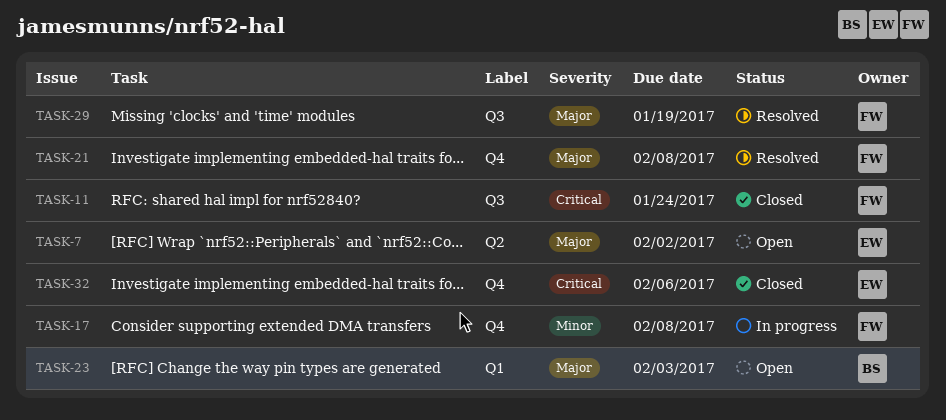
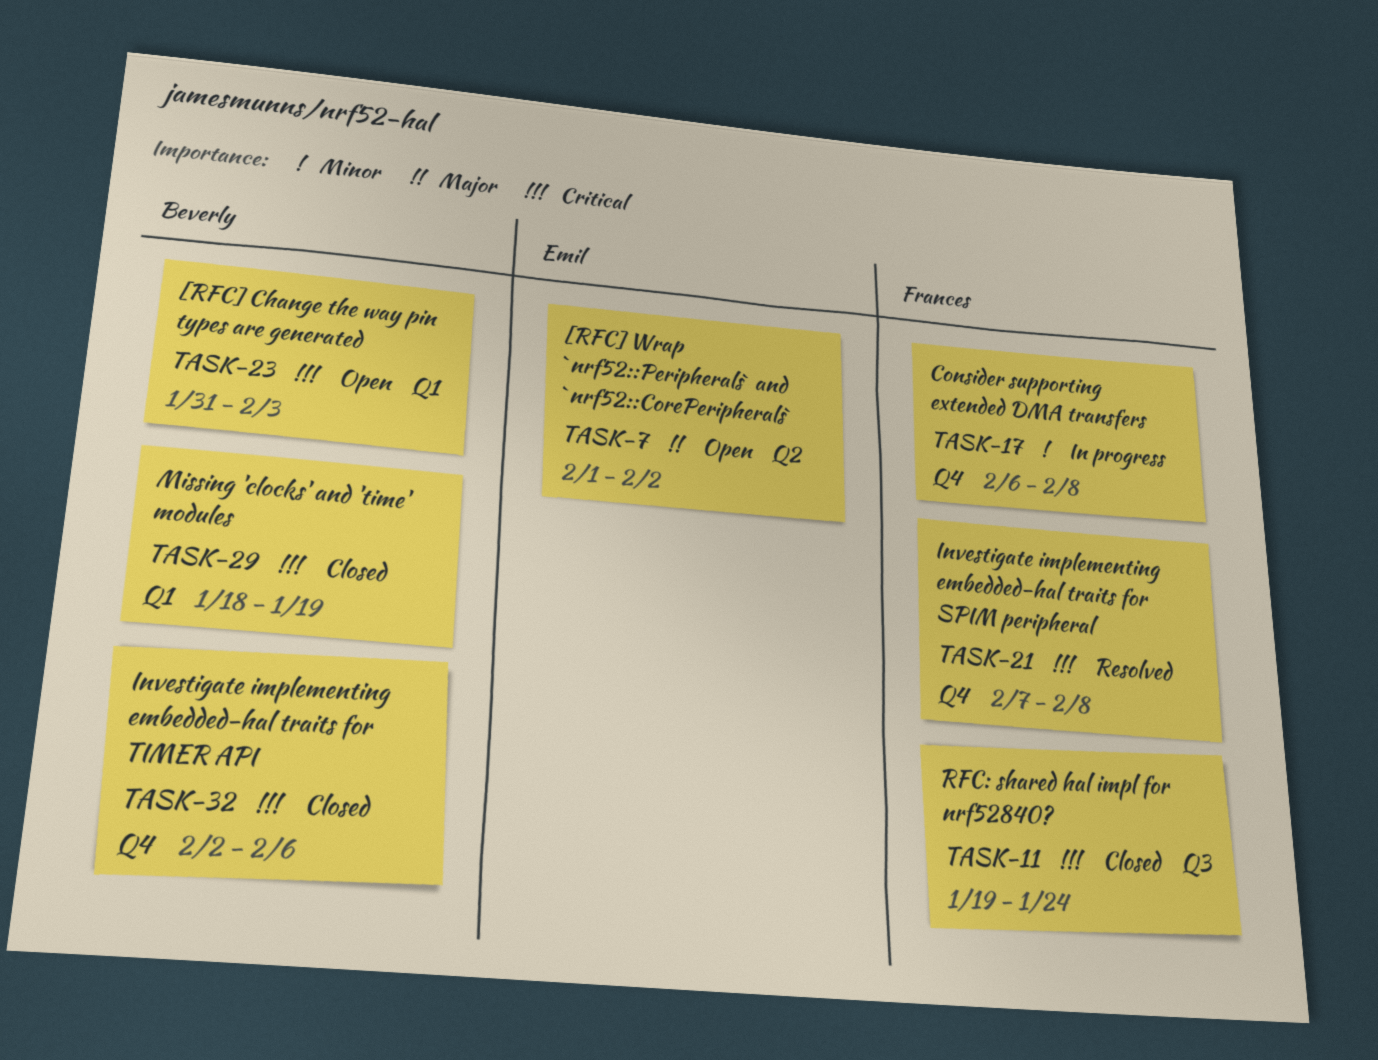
TASK-21, priority: Major -> Critical
TASK-23, priority: Major -> Critical
TASK-29, status: Resolved -> Closed
TASK-29, owner: Frances -> Beverly
TASK-29, priority: Major -> Critical
TASK-29, label: Q3 -> Q1
TASK-32, owner: Emil -> Beverly

